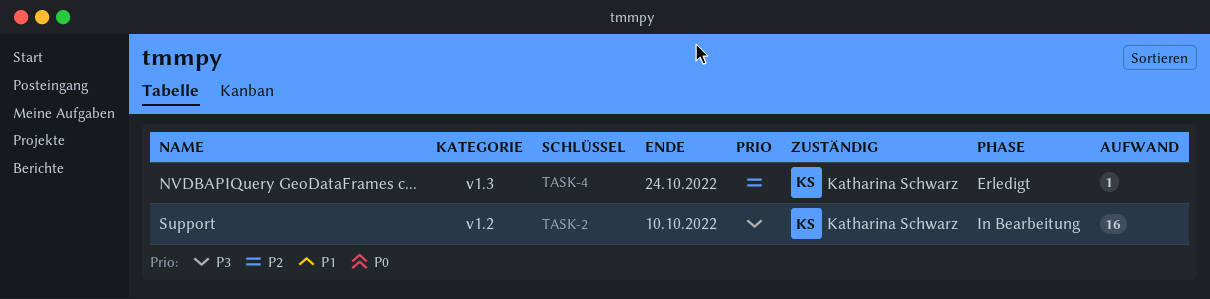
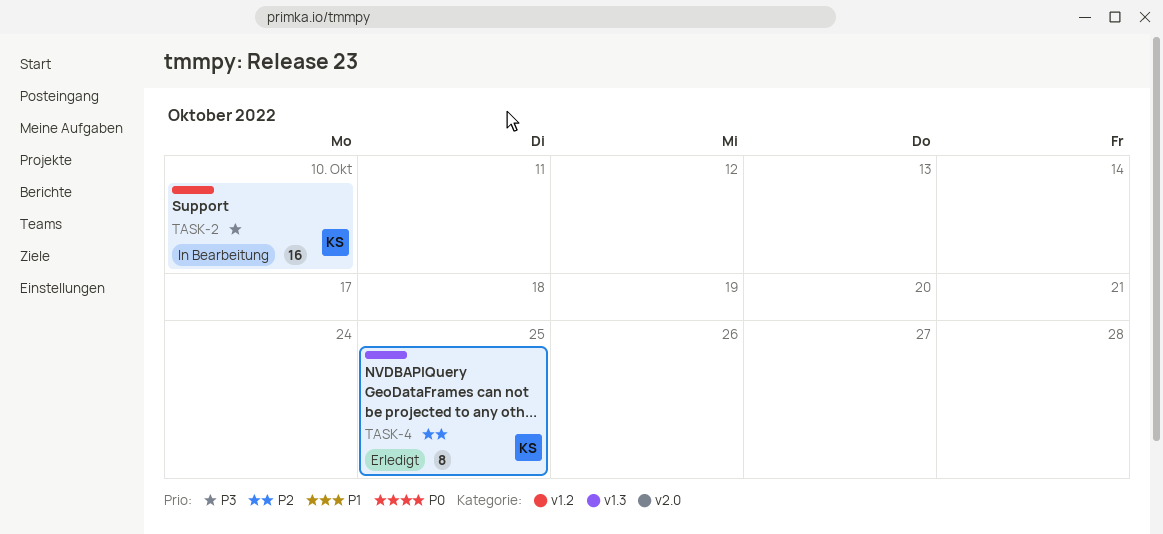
TASK-4, estimate: 1 -> 8
TASK-4, due: Oct 24 -> Oct 25

